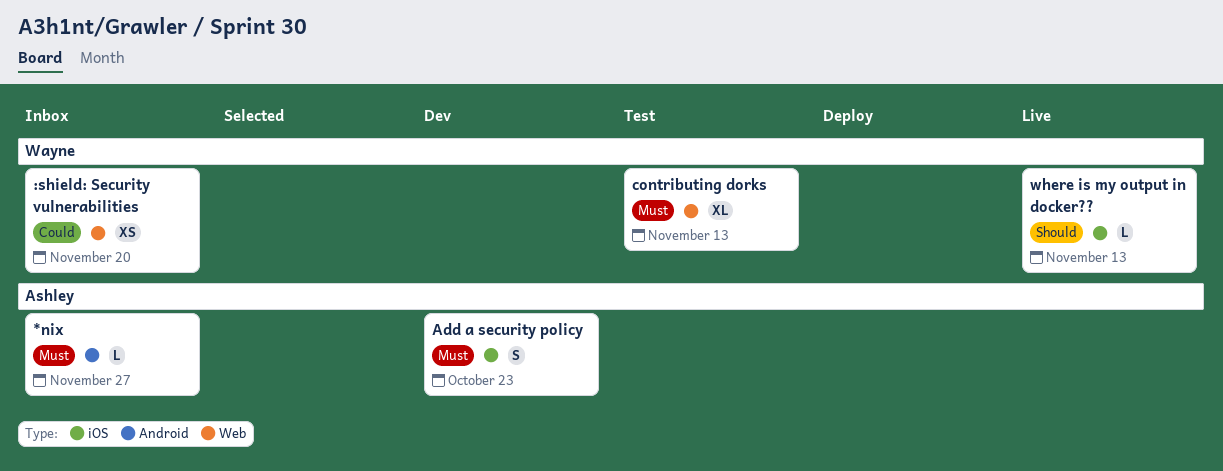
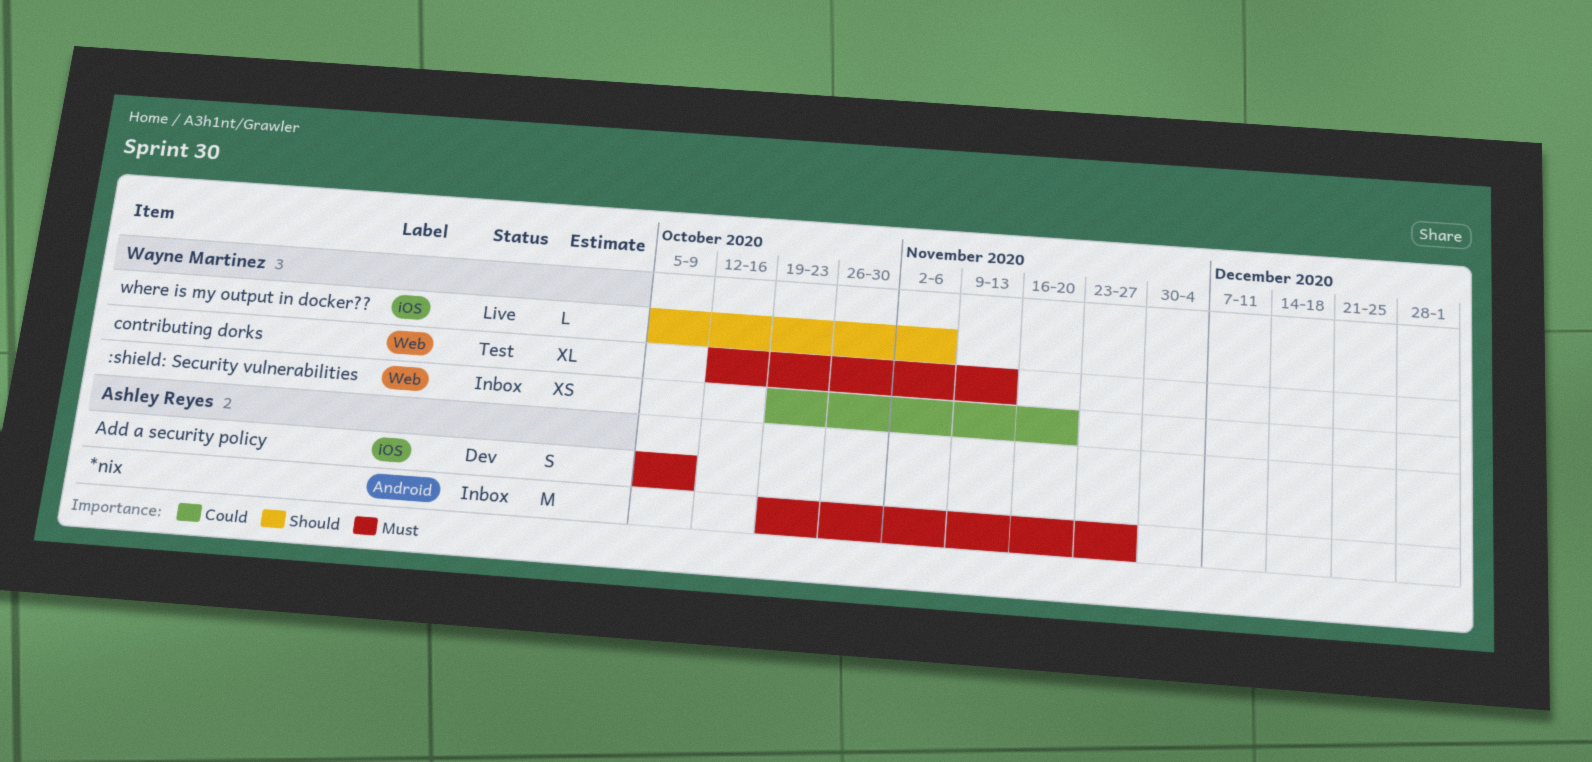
*nix, estimate: L -> M
Add a security policy, due: Oct 23 -> Oct 9
where is my output in docker??, due: Nov 13 -> Nov 6

